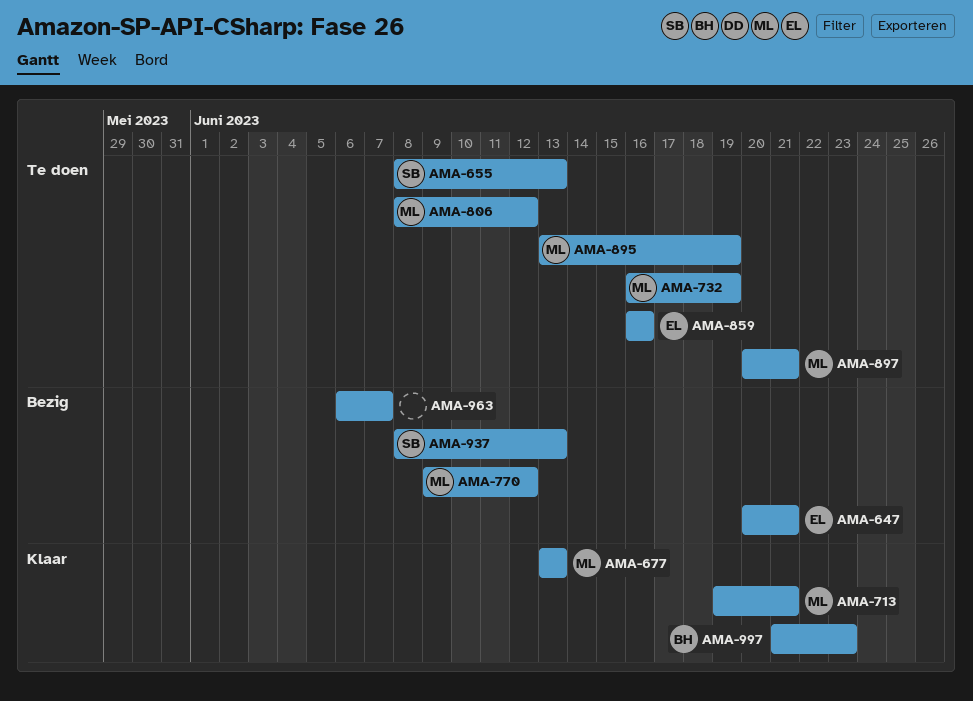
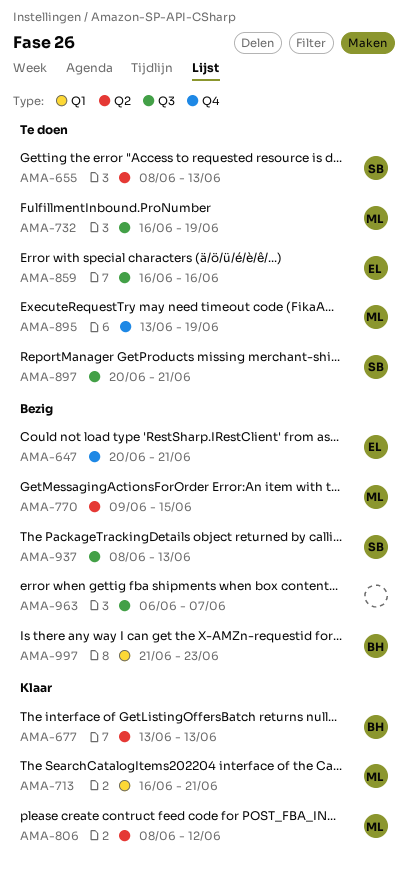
AMA-677, owner: ML -> BH
AMA-713, start: Jun 19 -> Jun 16
AMA-770, due: Jun 12 -> Jun 15
AMA-806, status: Te doen -> Klaar
AMA-897, owner: ML -> SB
AMA-997, status: Klaar -> Bezig

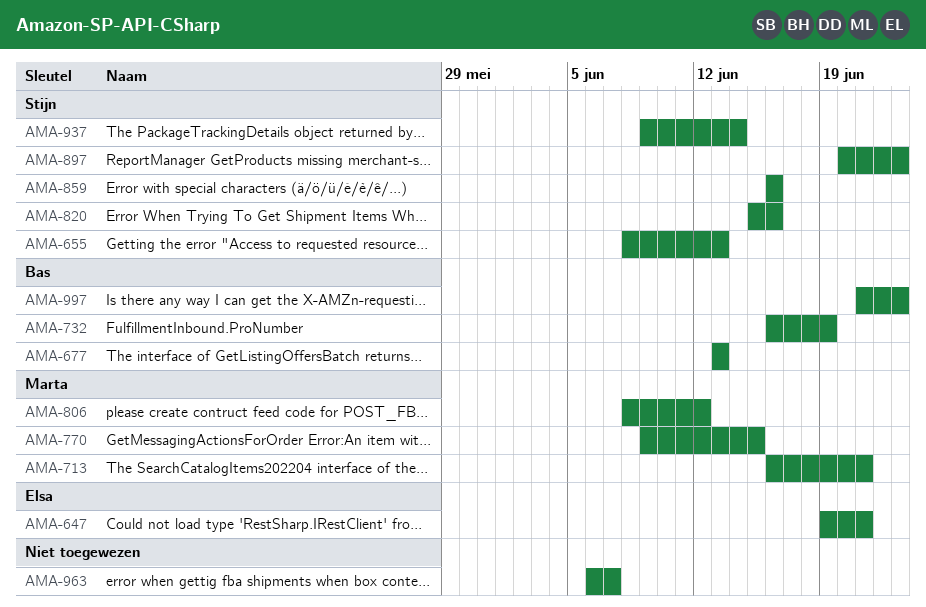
AMA-647, start: Jun 20 -> Jun 19
AMA-732, owner: Marta -> Bas
AMA-820: none -> present
AMA-859, owner: Elsa -> Stijn
AMA-895: present -> none
AMA-897, due: Jun 21 -> Jun 23
AMA-937, start: Jun 8 -> Jun 9
AMA-937, due: Jun 13 -> Jun 14

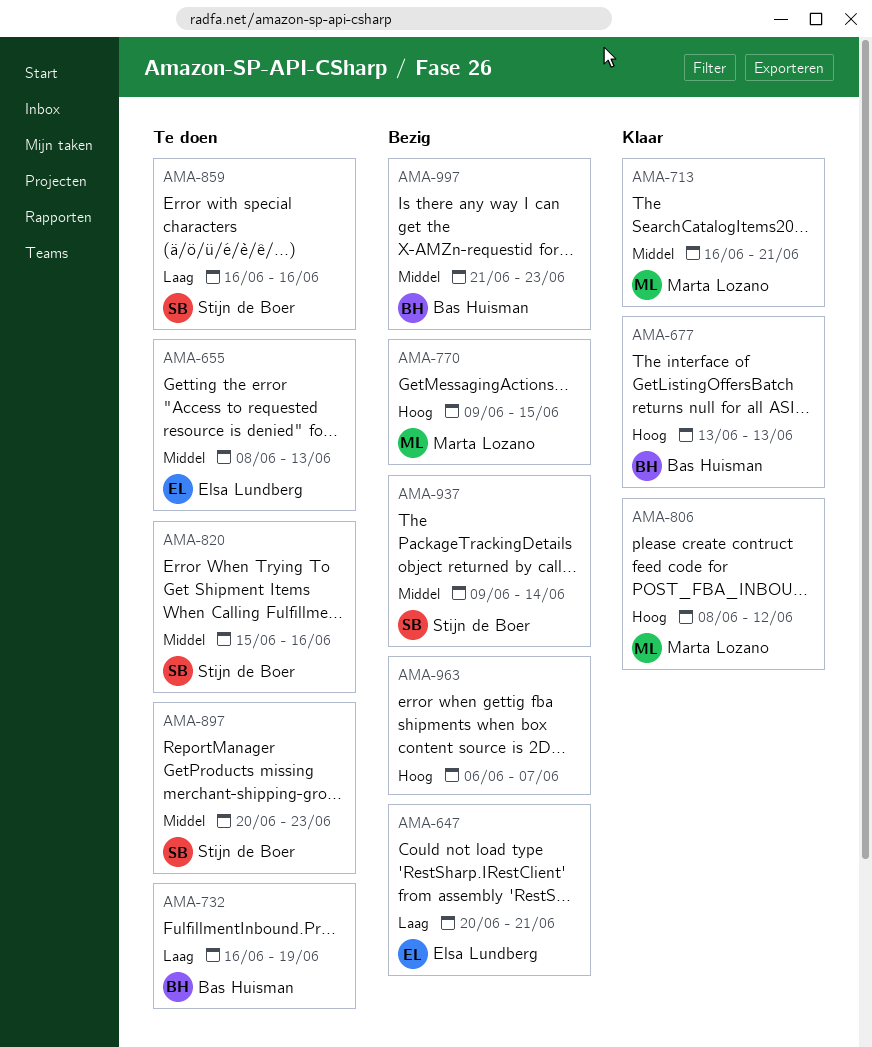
AMA-647, start: Jun 19 -> Jun 20
AMA-655, owner: Stijn de Boer -> Elsa Lundberg

